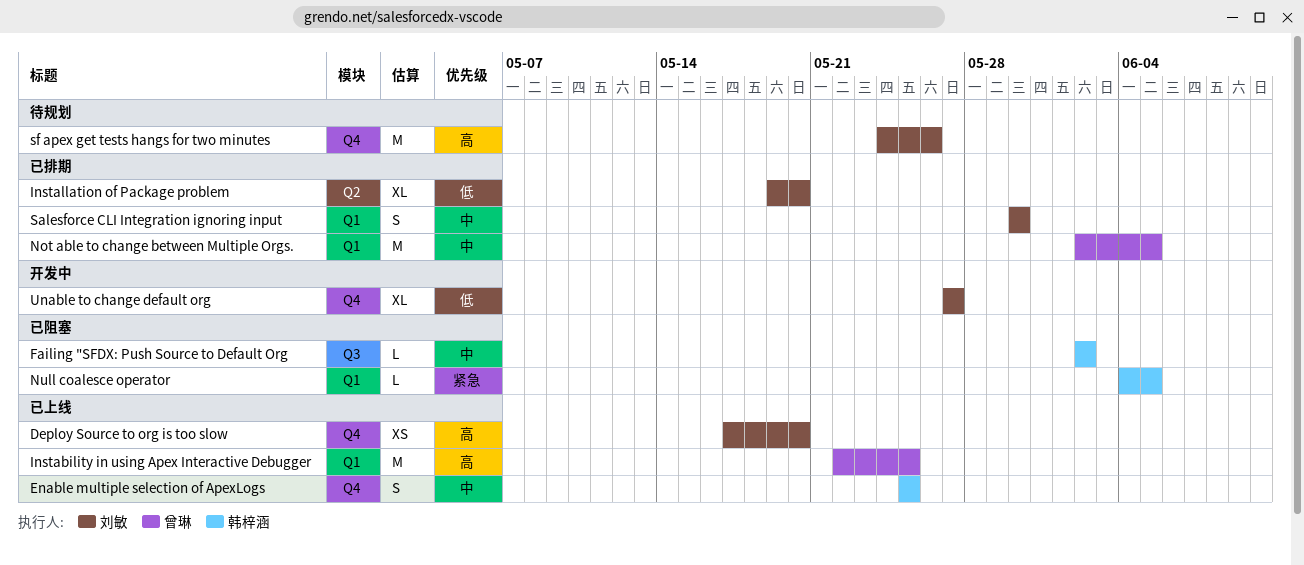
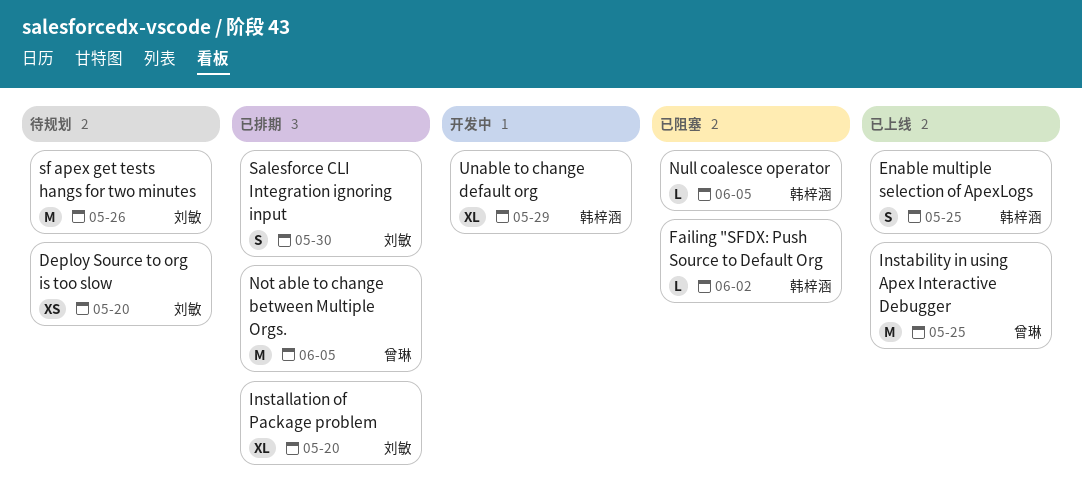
Deploy Source to org is too slow, status: 已上线 -> 待规划
Unable to change default org, owner: 刘敏 -> 韩梓涵
Unable to change default org, due: May 27 -> May 29

